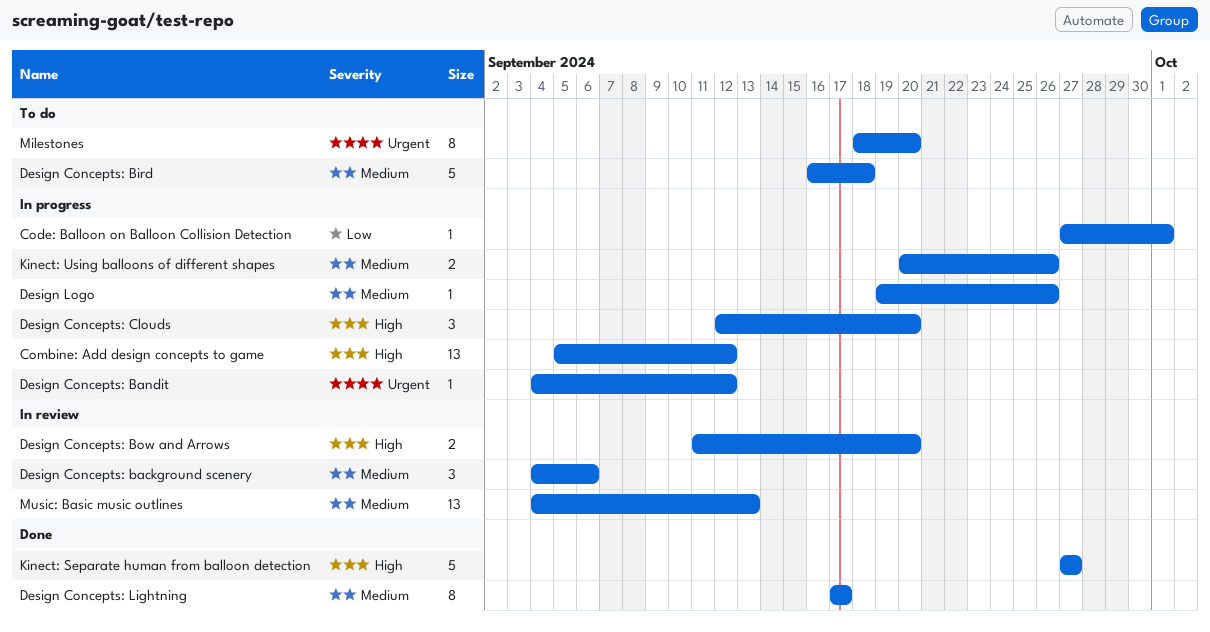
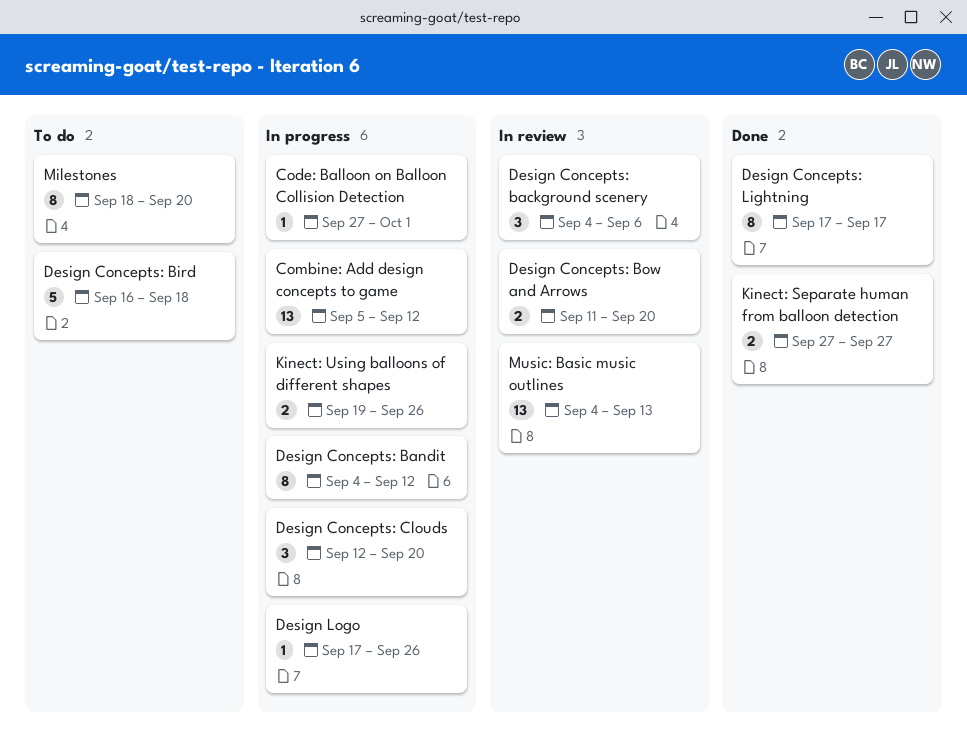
Design Concepts: Bandit, estimate: 1 -> 8
Design Logo, start: Sep 19 -> Sep 17
Kinect: Separate human from balloon detection, estimate: 5 -> 2
Kinect: Using balloons of different shapes, start: Sep 20 -> Sep 19

